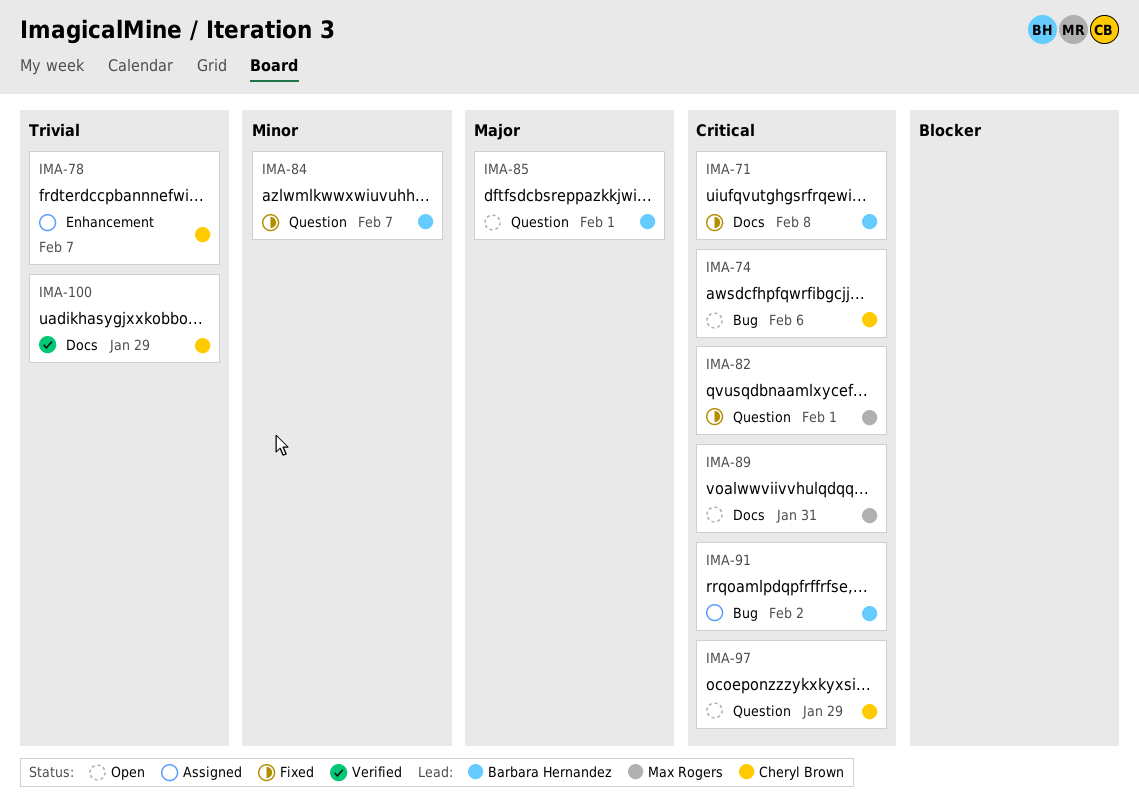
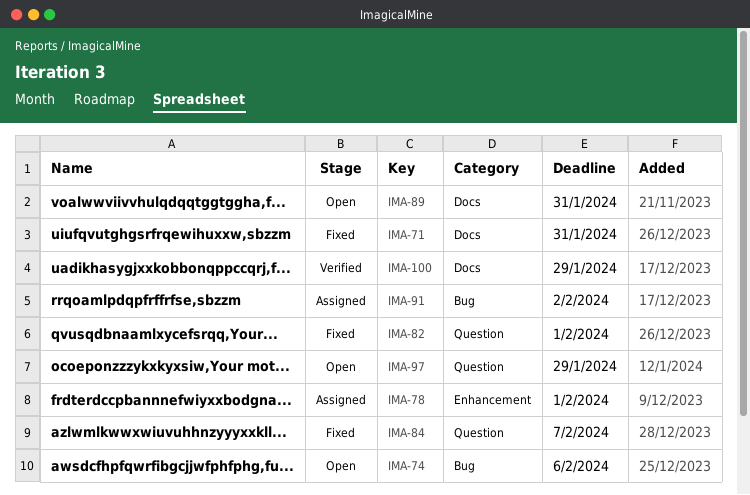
IMA-71, due: Feb 8 -> Jan 31
IMA-78, due: Feb 7 -> Feb 1
IMA-85: present -> none

